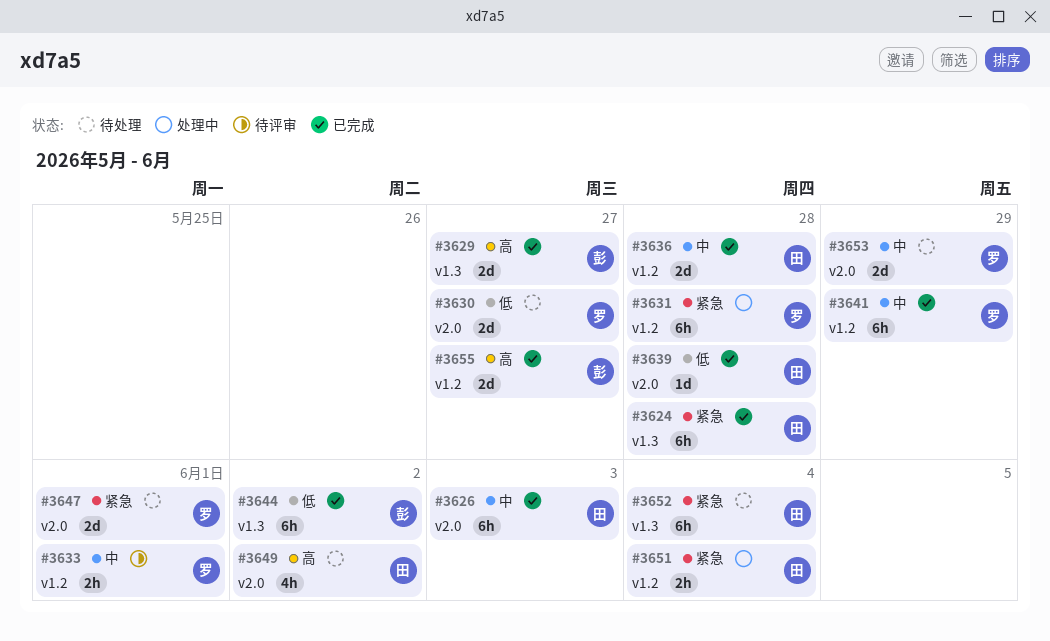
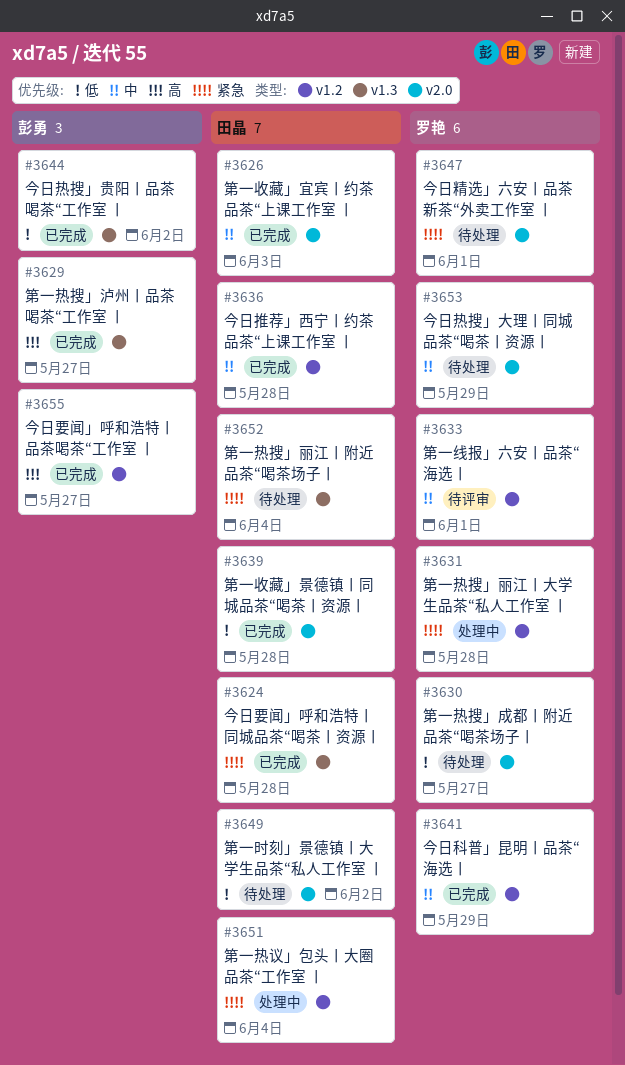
#3649, priority: 高 -> 低

